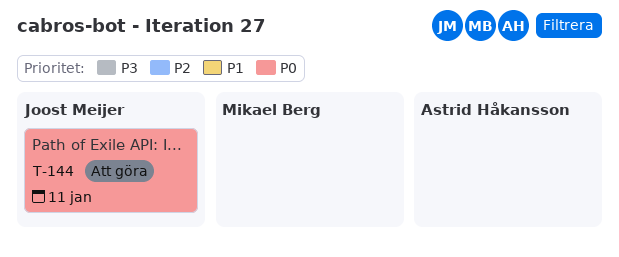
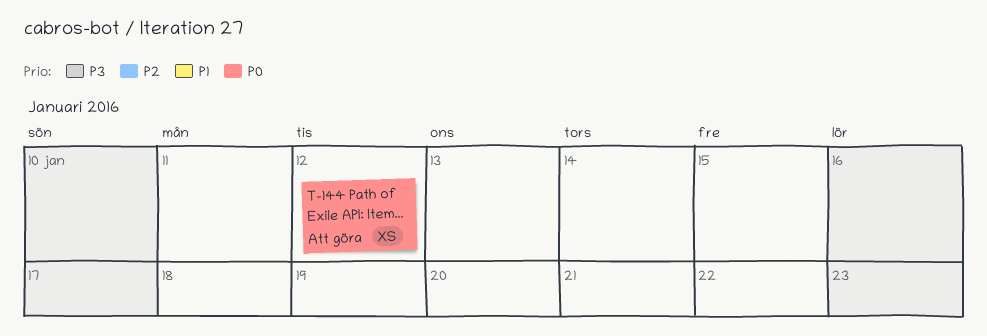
T-144, due: Jan 11 -> Jan 12

